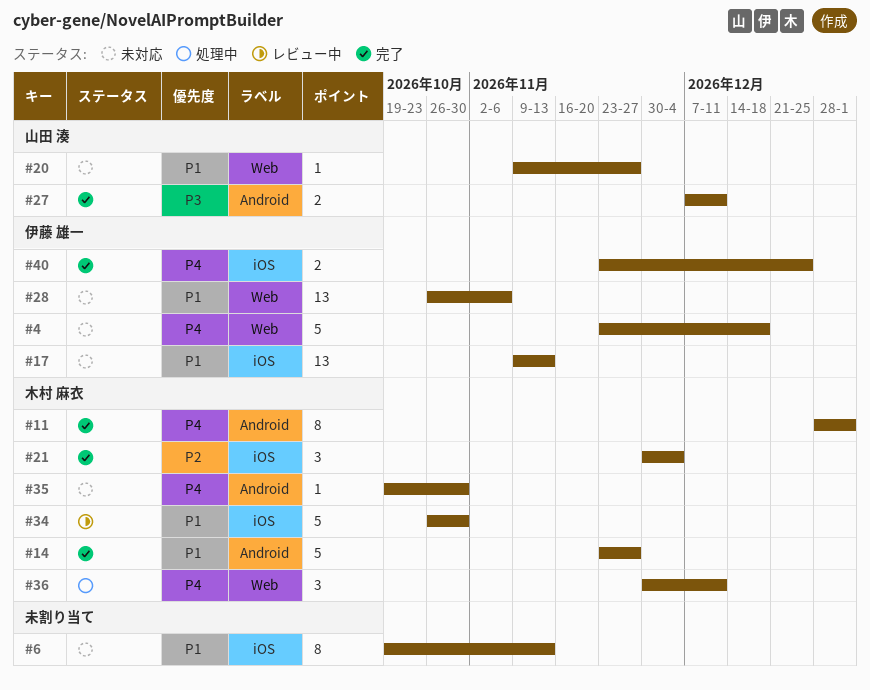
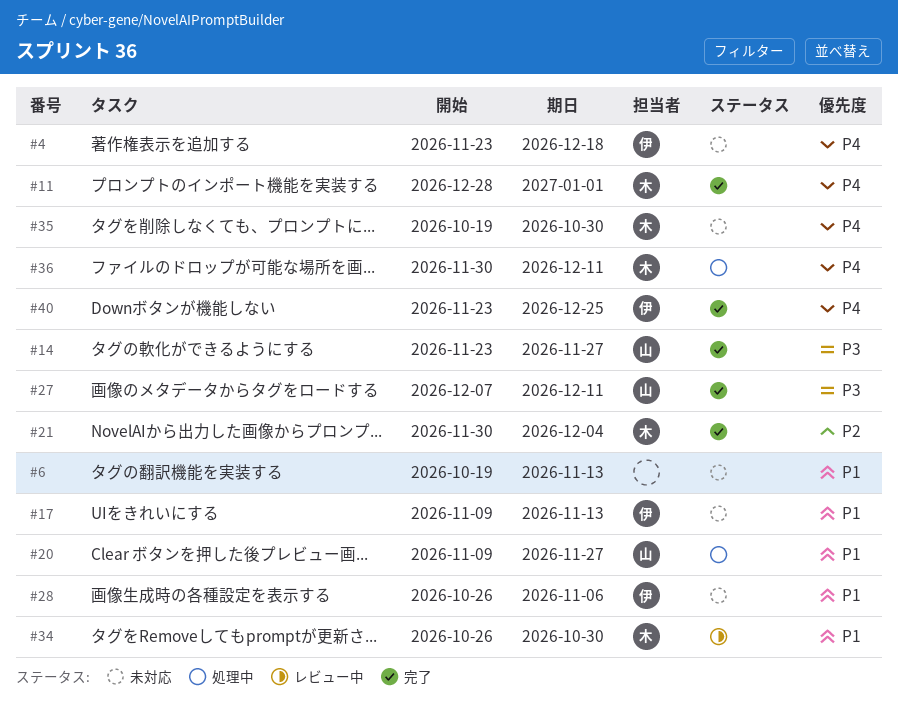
#14, owner: 木村 麻衣 -> 山田 湊
#14, priority: P1 -> P3
#20, status: 未対応 -> 処理中

